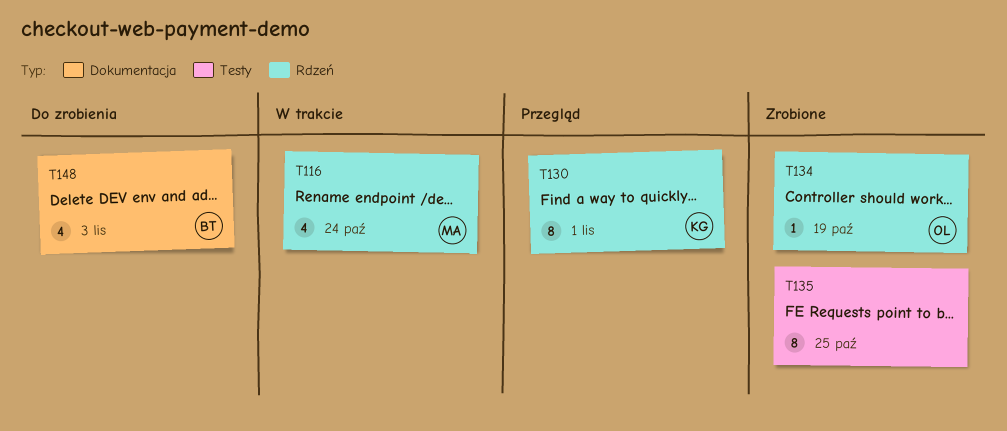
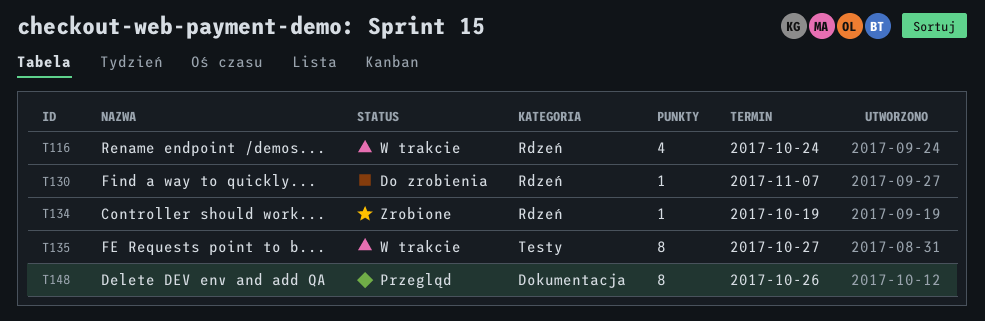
T130, status: Przegląd -> Do zrobienia
T130, estimate: 8 -> 1
T130, due: Nov 1 -> Nov 7
T135, status: Zrobione -> W trakcie
T135, due: Oct 25 -> Oct 27
T148, status: Do zrobienia -> Przegląd
T148, estimate: 4 -> 8
T148, due: Nov 3 -> Oct 26

